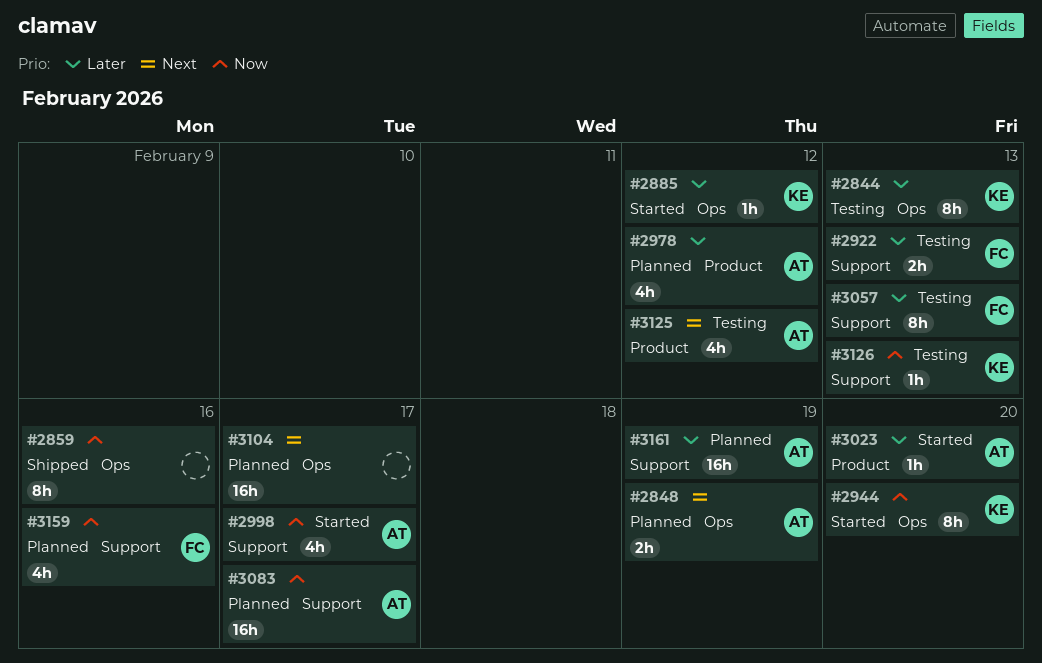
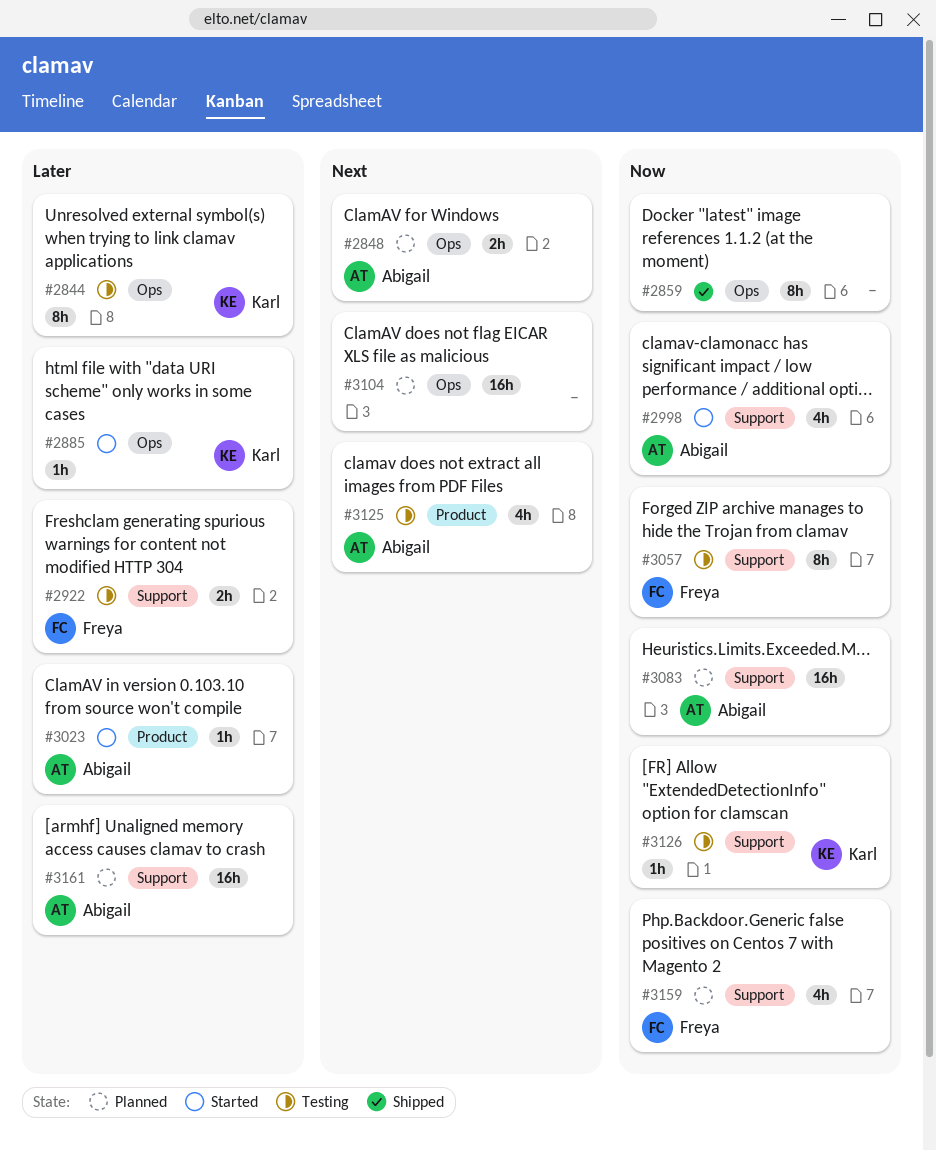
#2944: present -> none
#2978: present -> none
#3057, priority: Later -> Now

